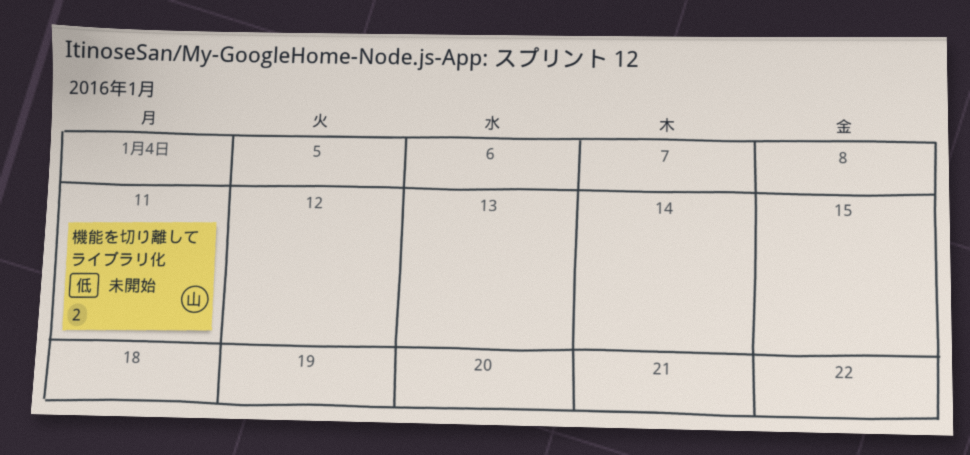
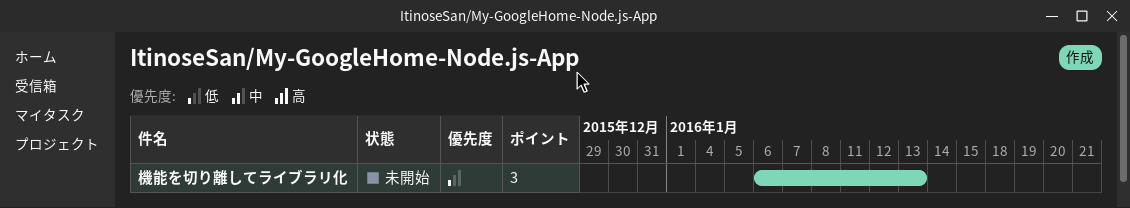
機能を切り離してライブラリ化, estimate: 2 -> 3
機能を切り離してライブラリ化, due: Jan 11 -> Jan 13

